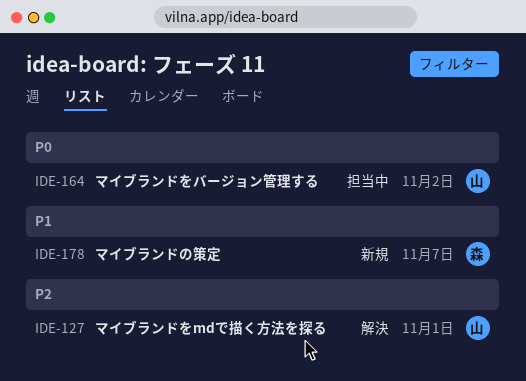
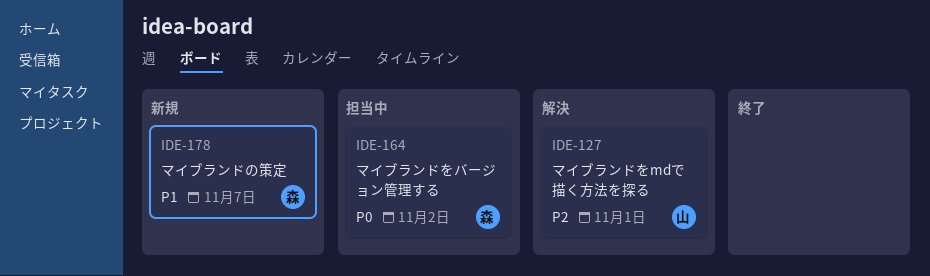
IDE-164, owner: 山 -> 森

